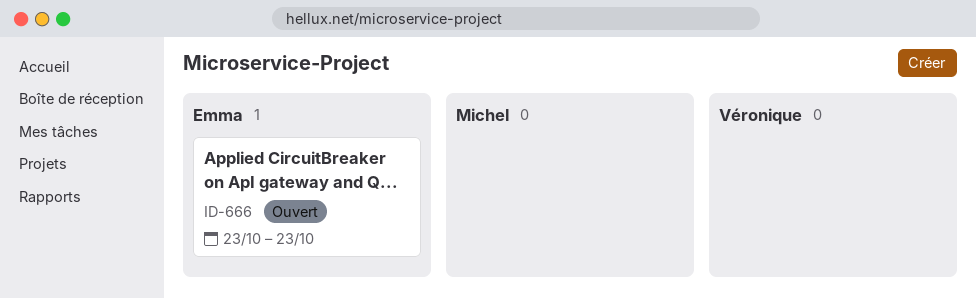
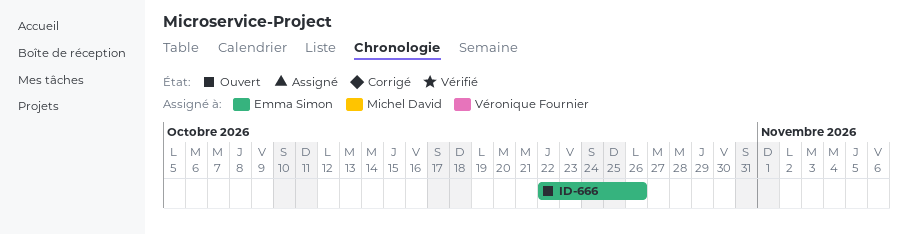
ID-666, start: Oct 23 -> Oct 22
ID-666, due: Oct 23 -> Oct 26

